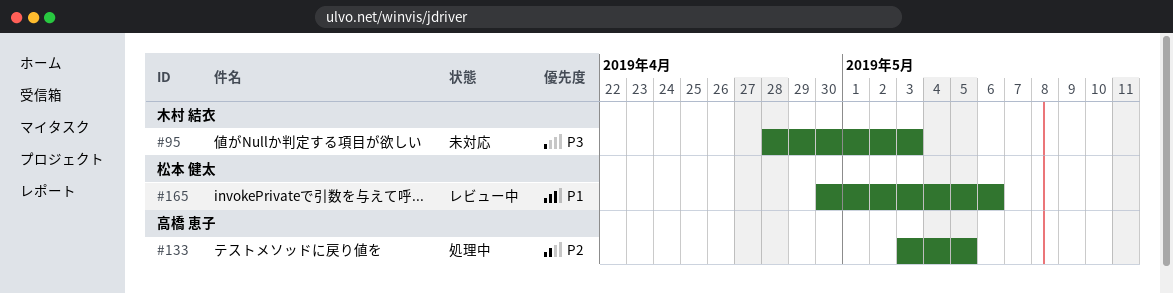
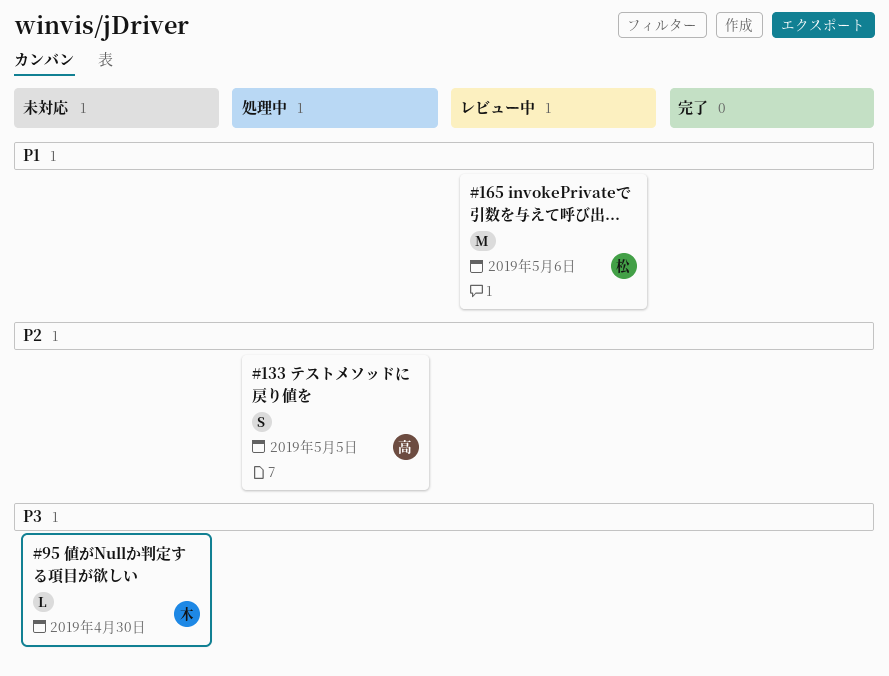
#95, due: May 3 -> Apr 30

